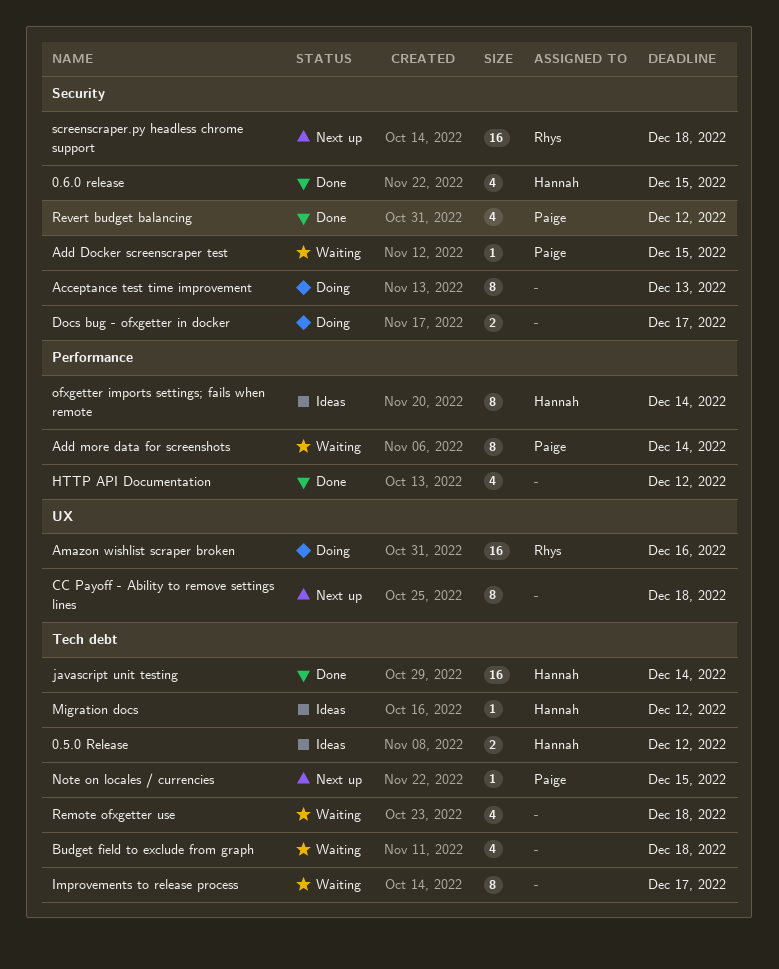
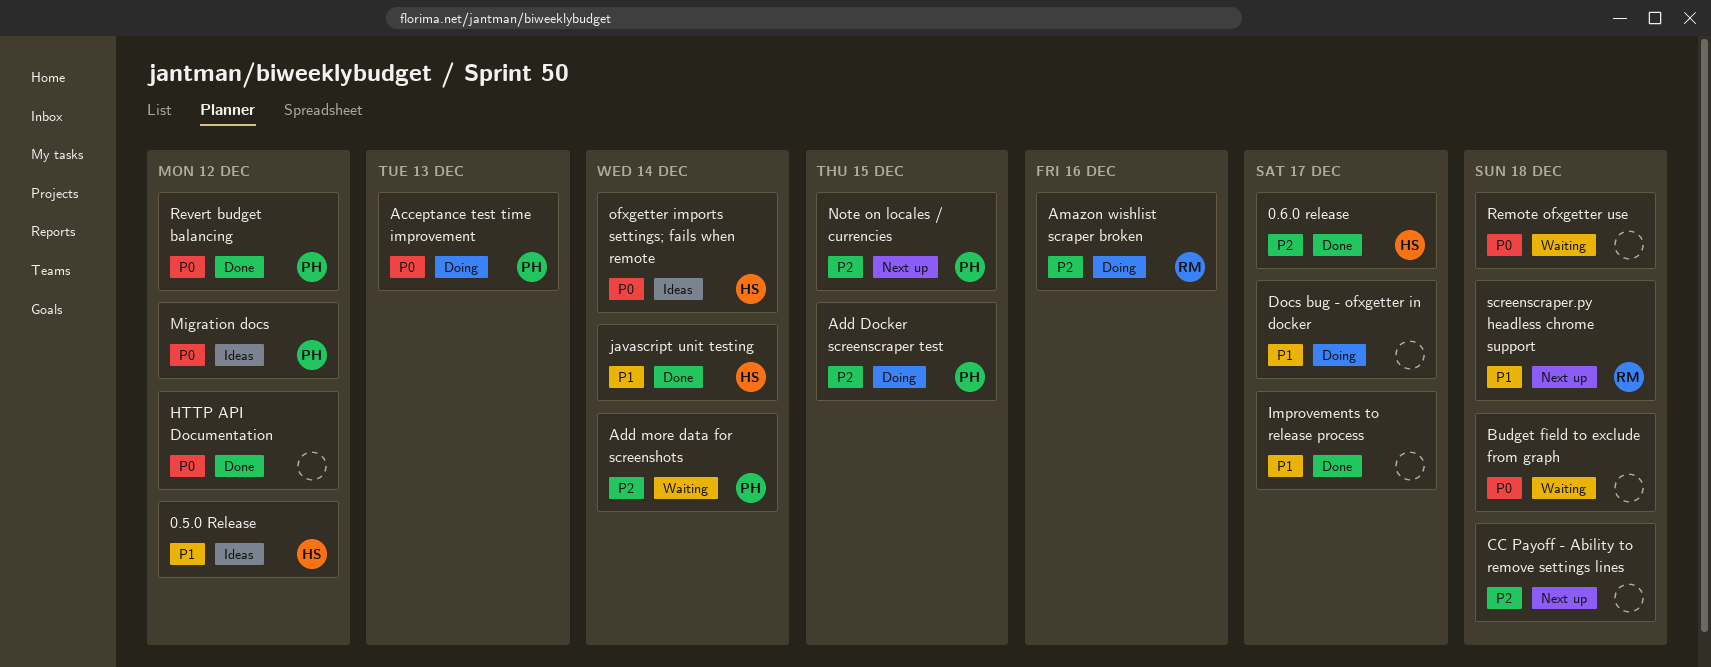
0.6.0 release, due: Dec 15 -> Dec 17
Acceptance test time improvement, owner: none -> Paige
Add Docker screenscraper test, status: Waiting -> Doing
Improvements to release process, status: Waiting -> Done
Migration docs, owner: Hannah -> Paige

